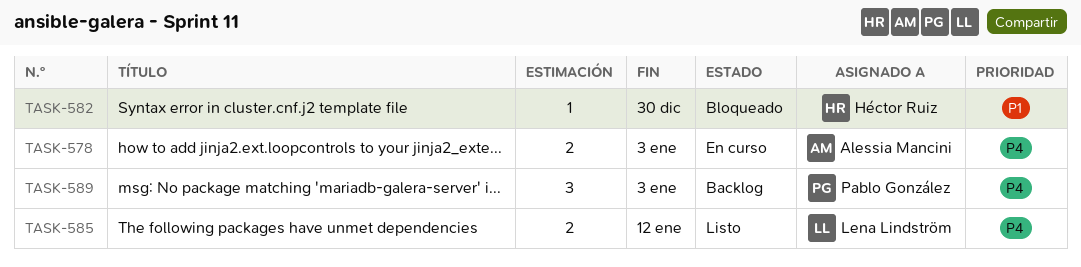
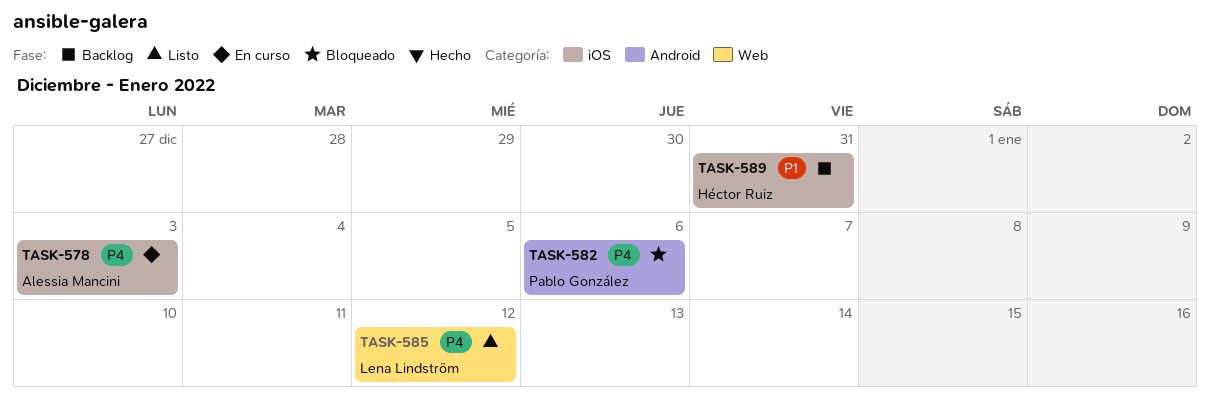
TASK-582, owner: Héctor Ruiz -> Pablo González
TASK-582, priority: P1 -> P4
TASK-582, due: Dec 30 -> Jan 6
TASK-589, owner: Pablo González -> Héctor Ruiz
TASK-589, priority: P4 -> P1
TASK-589, due: Jan 3 -> Dec 31

